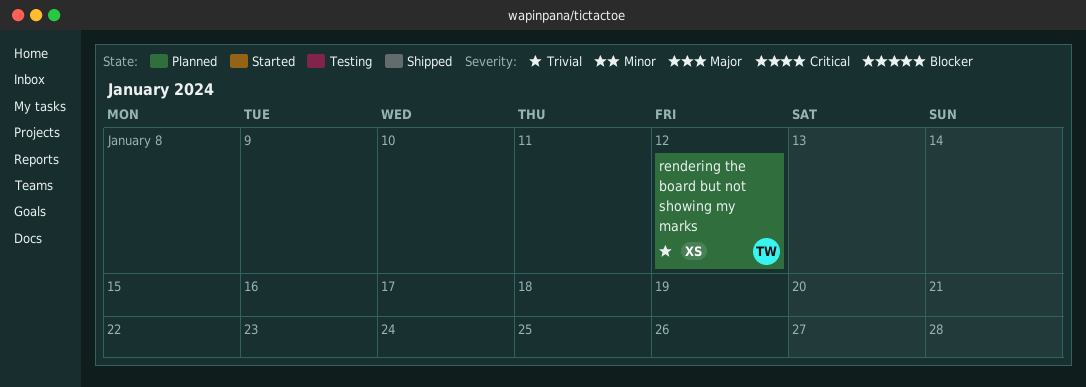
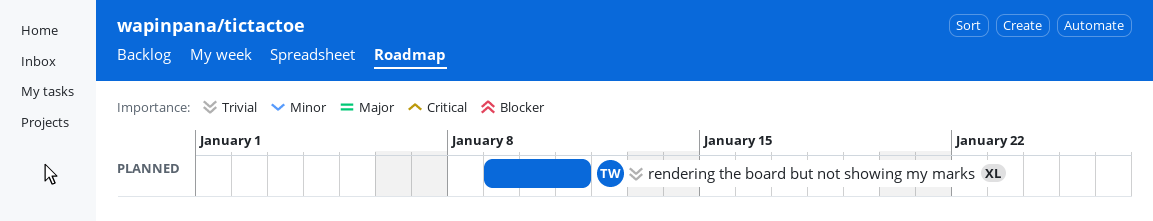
rendering the board but not showing my marks, estimate: XS -> XL
rendering the board but not showing my marks, due: Jan 12 -> Jan 11

